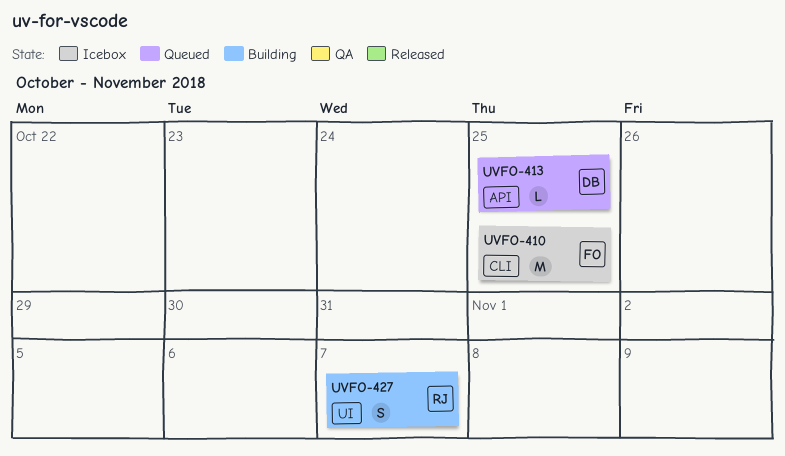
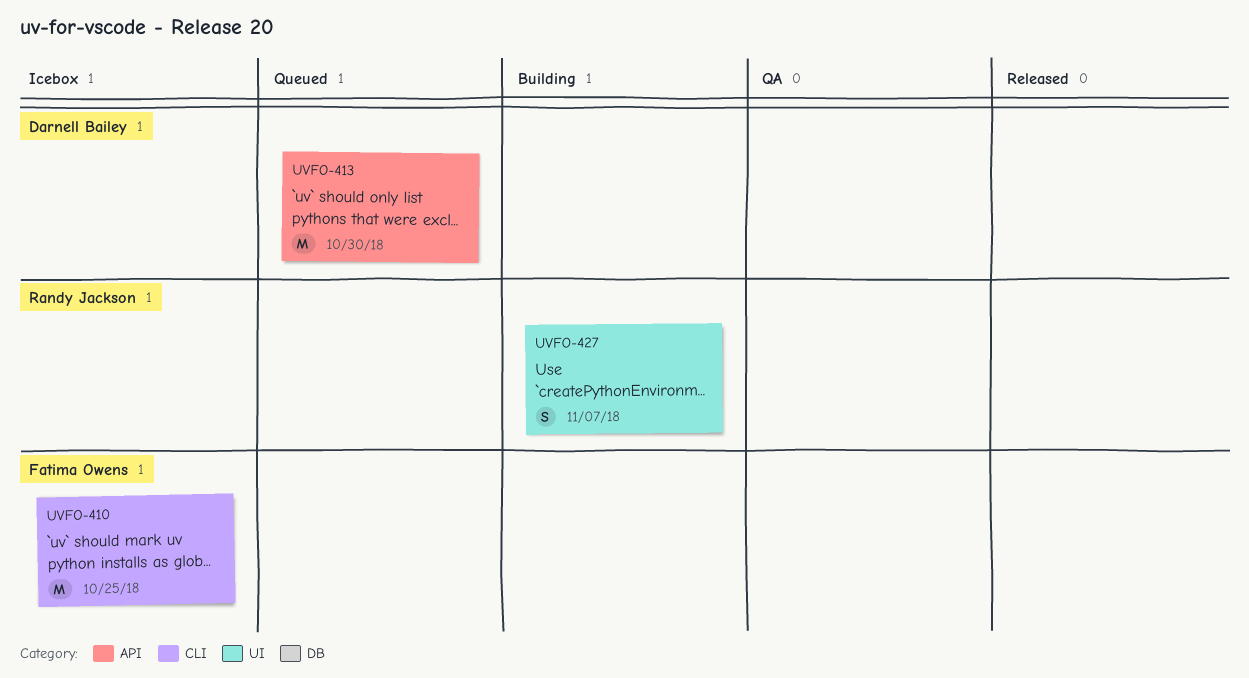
UVFO-413, estimate: L -> M
UVFO-413, due: Oct 25 -> Oct 30

